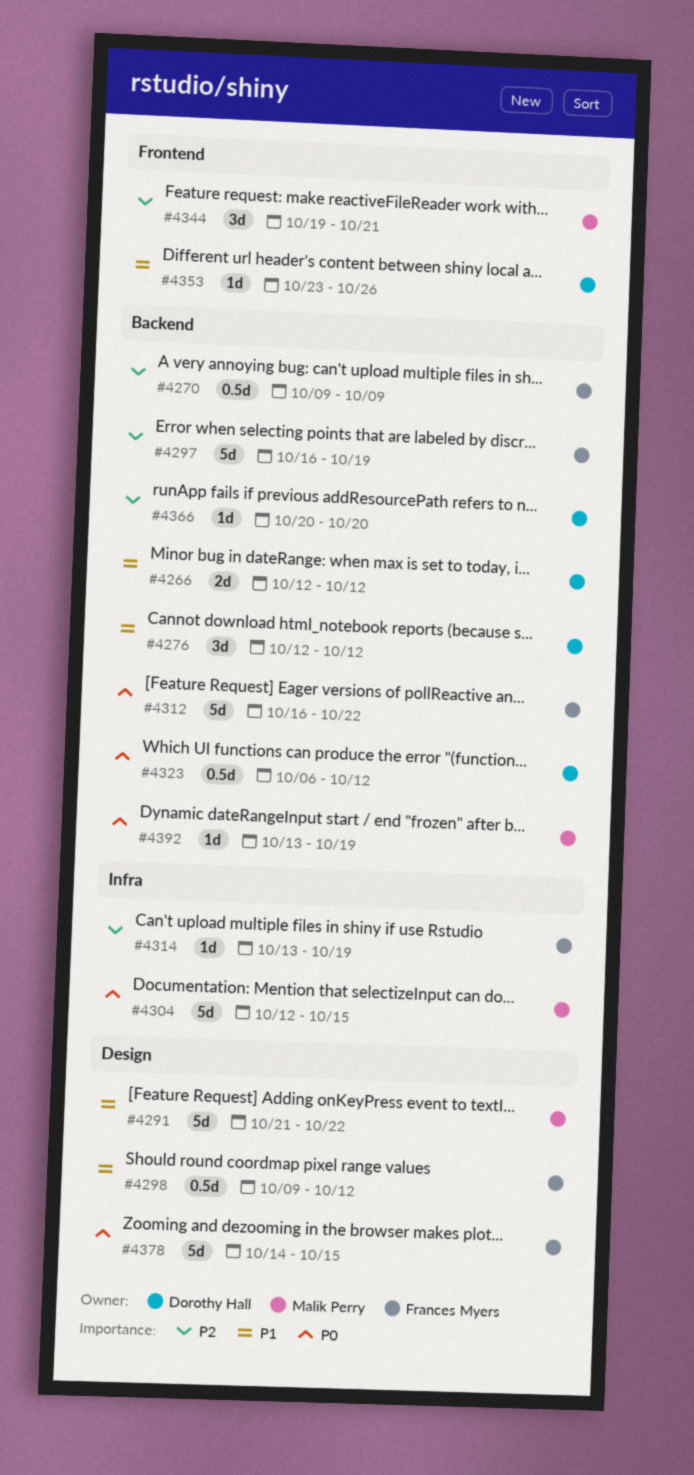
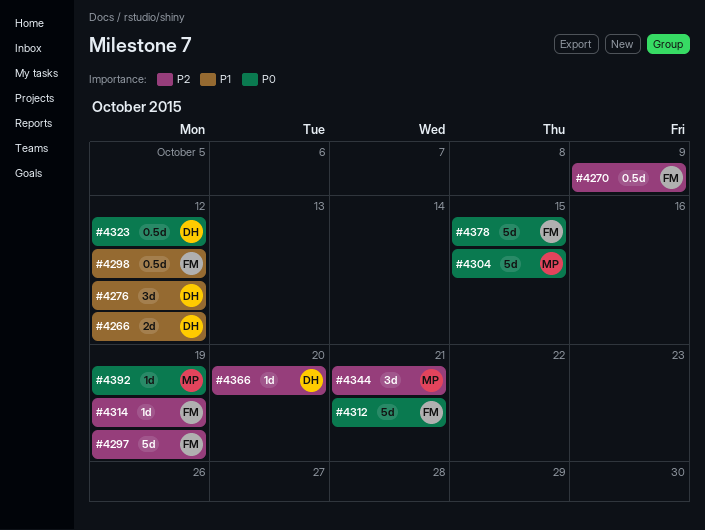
#4291: present -> none
#4312, due: Oct 22 -> Oct 21
#4353: present -> none

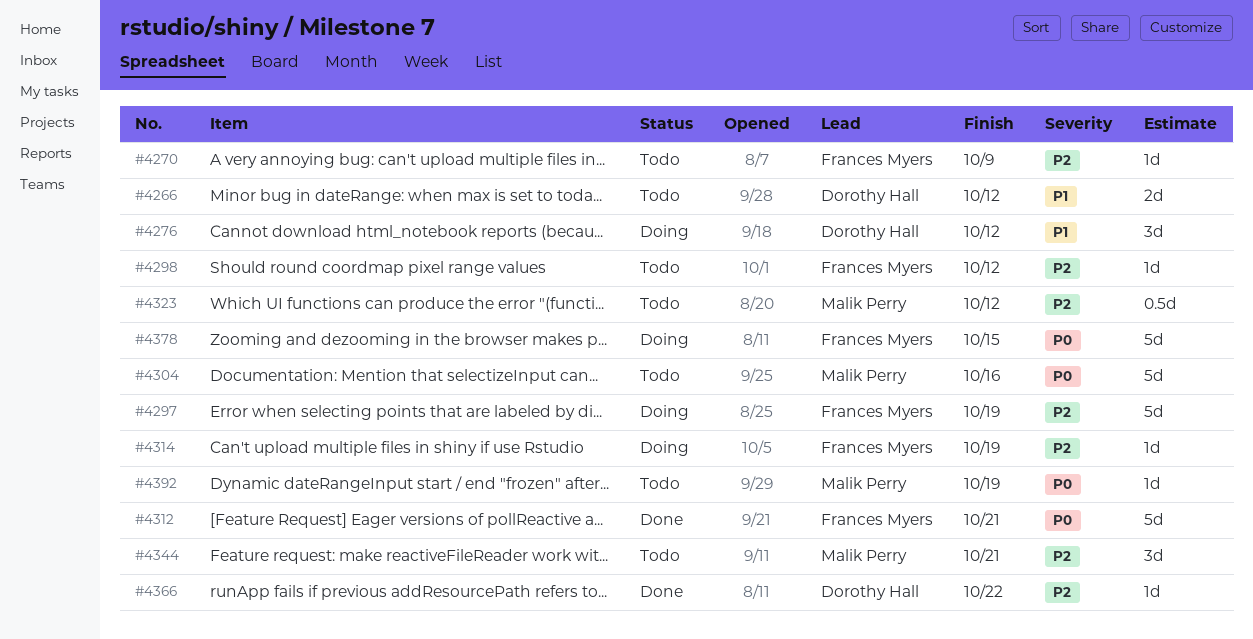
#4270, estimate: 0.5d -> 1d
#4298, priority: P1 -> P2
#4298, estimate: 0.5d -> 1d
#4304, due: Oct 15 -> Oct 16
#4323, owner: Dorothy Hall -> Malik Perry
#4323, priority: P0 -> P2
#4366, due: Oct 20 -> Oct 22

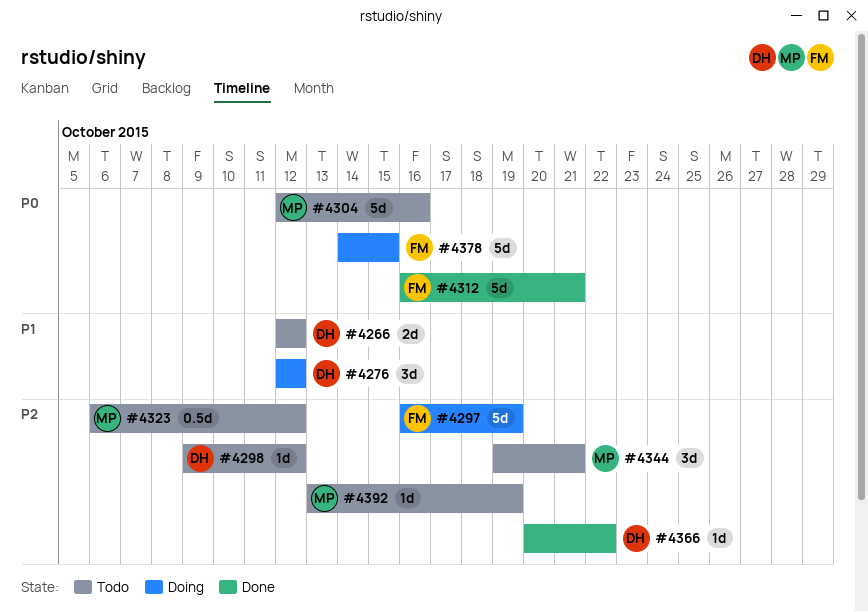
#4270: present -> none
#4298, owner: Frances Myers -> Dorothy Hall
#4314: present -> none
#4392, priority: P0 -> P2

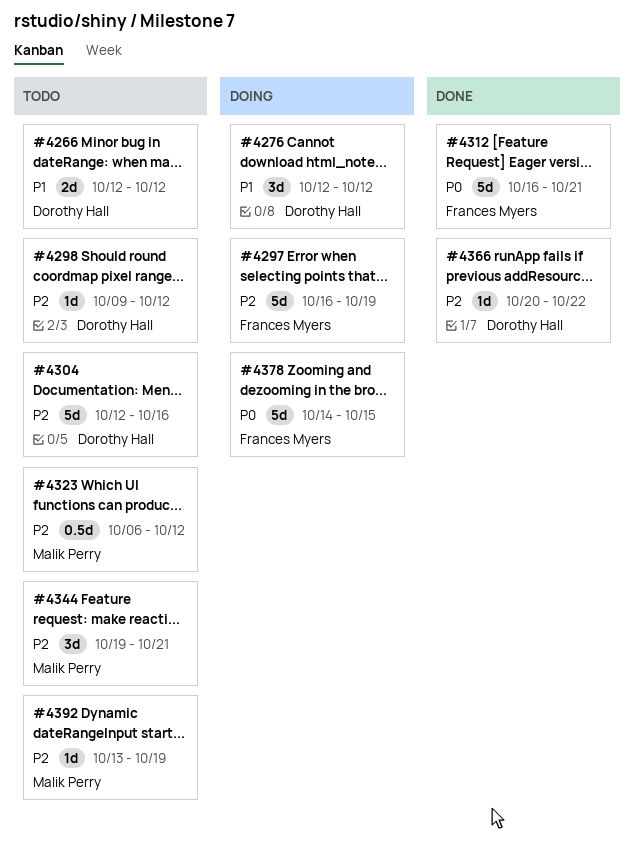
#4304, owner: Malik Perry -> Dorothy Hall
#4304, priority: P0 -> P2

